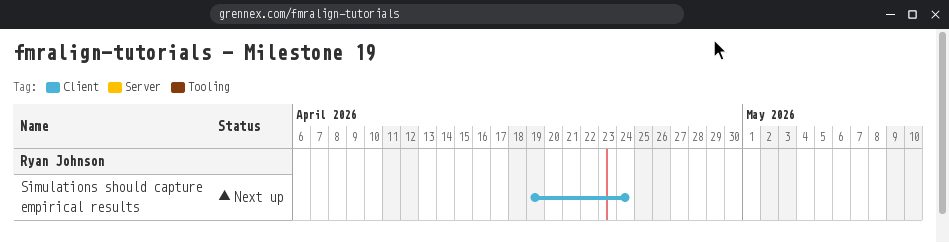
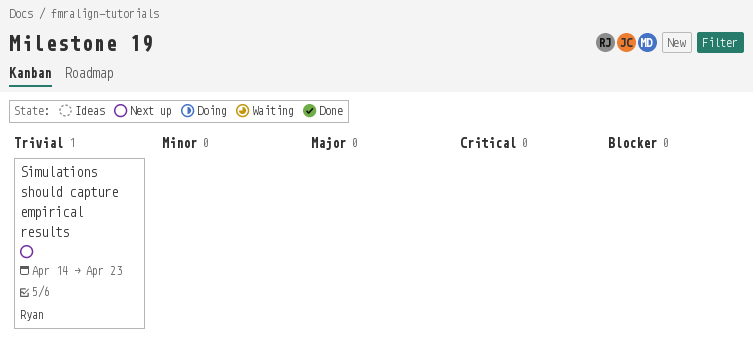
Simulations should capture empirical results, start: Apr 19 -> Apr 14
Simulations should capture empirical results, due: Apr 24 -> Apr 23

